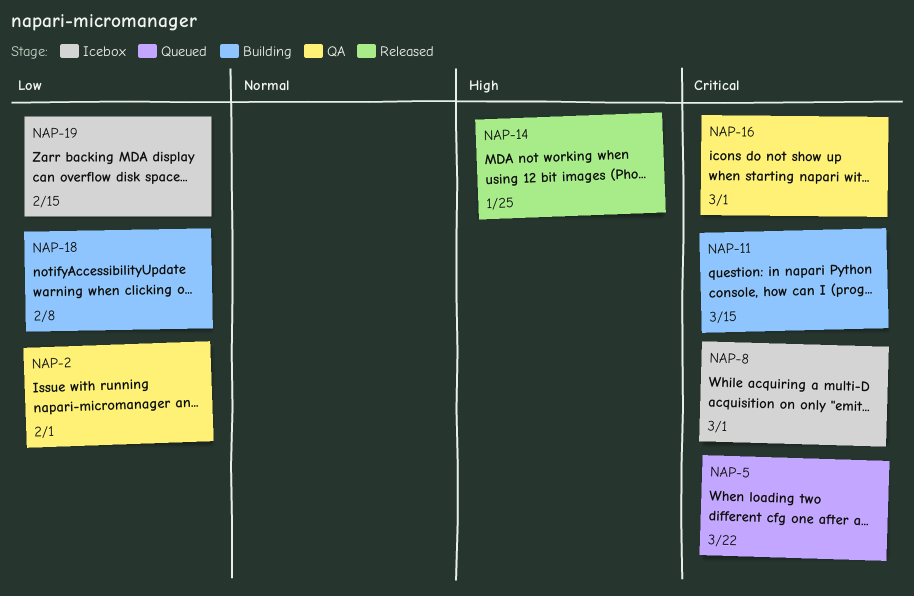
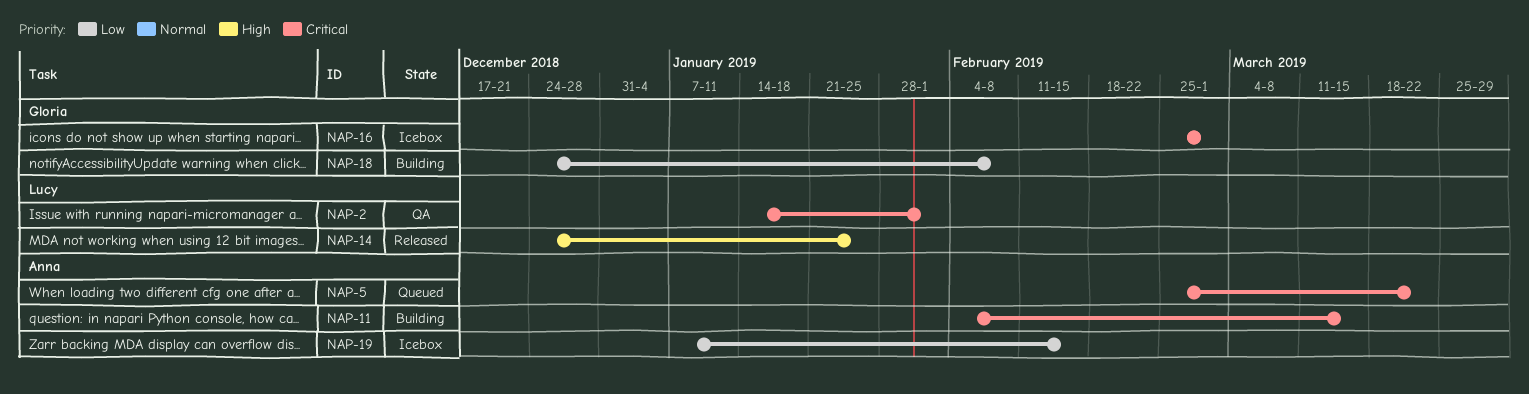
NAP-2, priority: Low -> Critical
NAP-8: present -> none
NAP-16, status: QA -> Icebox

